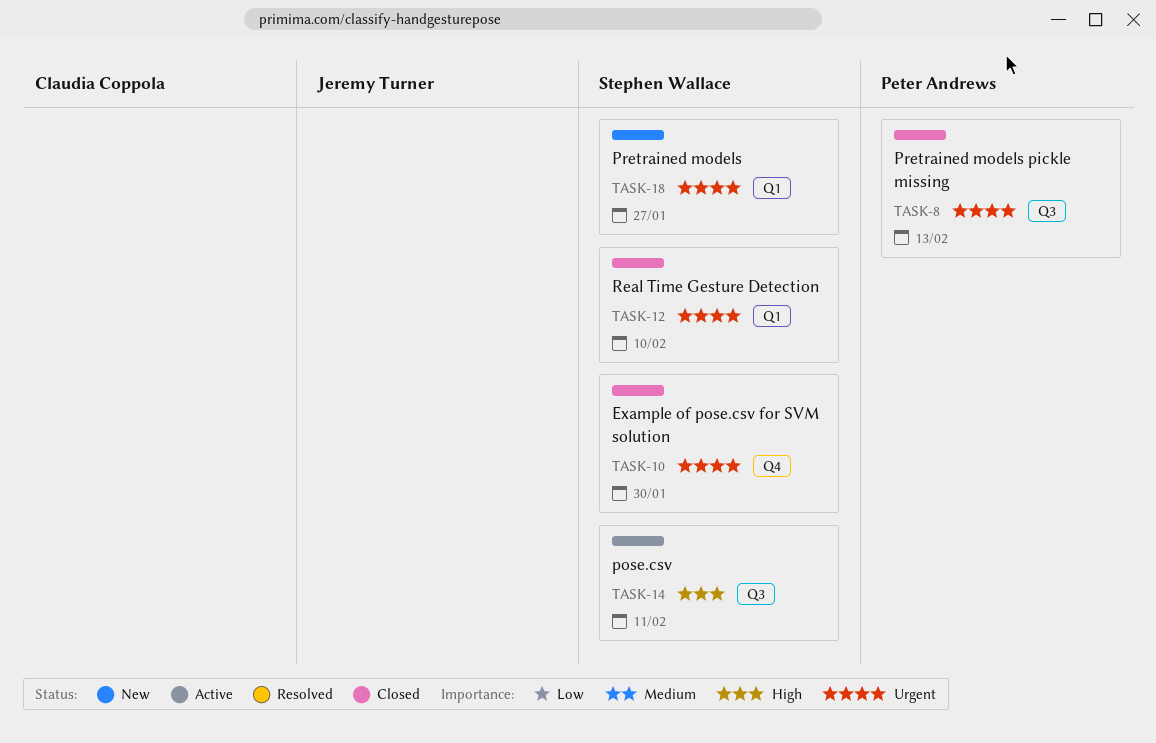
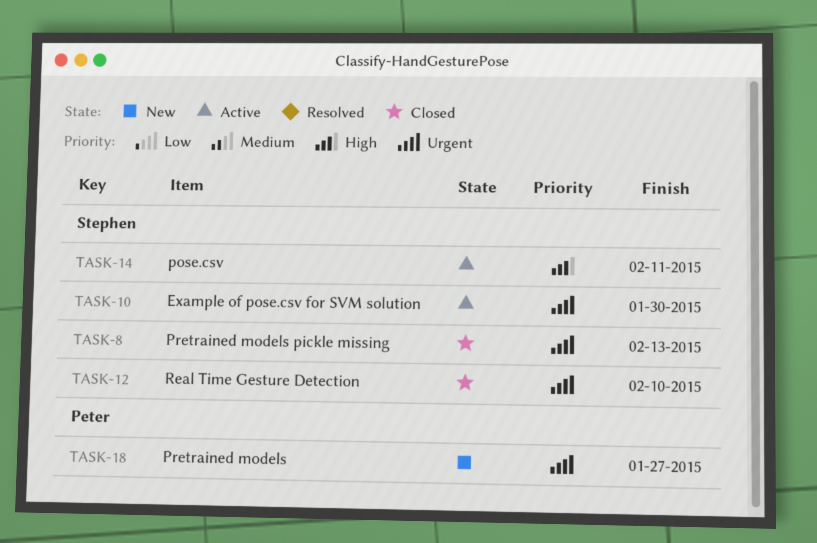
TASK-8, owner: Peter Andrews -> Stephen Wallace
TASK-10, status: Closed -> Active
TASK-18, owner: Stephen Wallace -> Peter Andrews

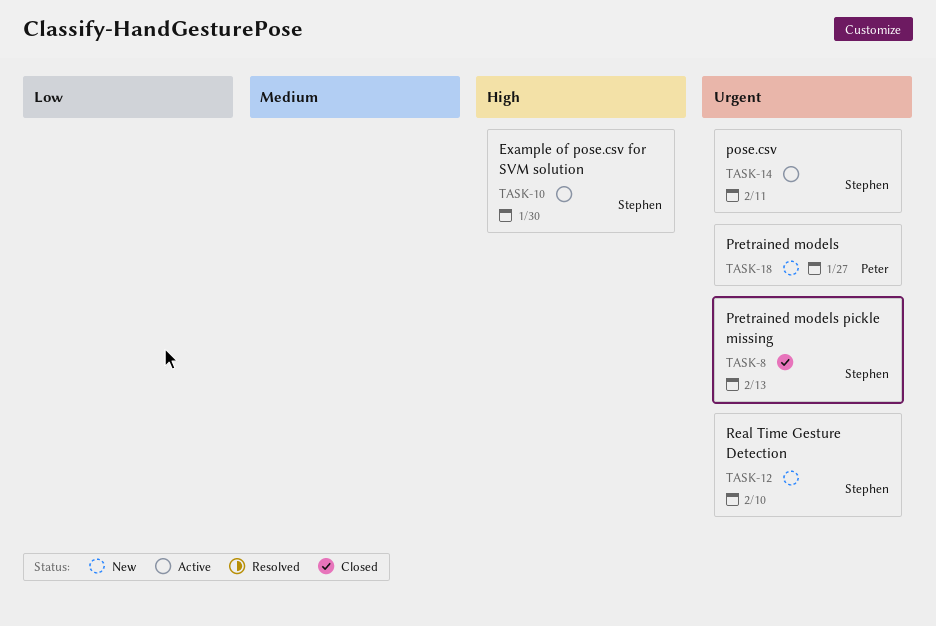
TASK-10, priority: Urgent -> High
TASK-12, status: Closed -> New
TASK-14, priority: High -> Urgent

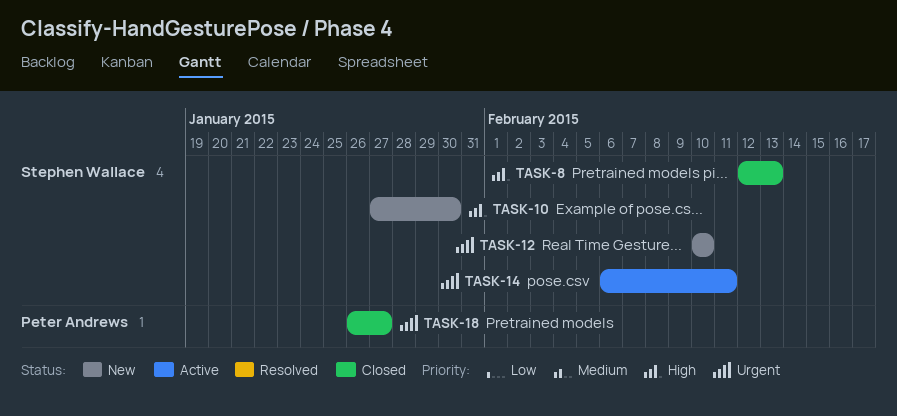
TASK-8, priority: Urgent -> High
TASK-10, status: Active -> New
TASK-18, status: New -> Closed

